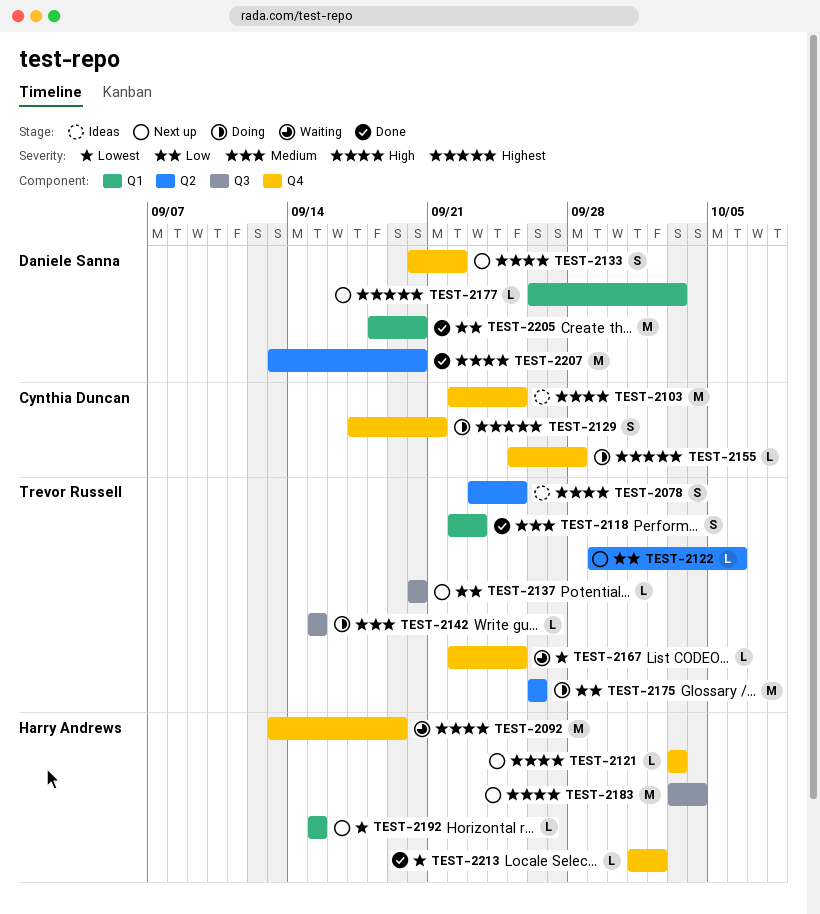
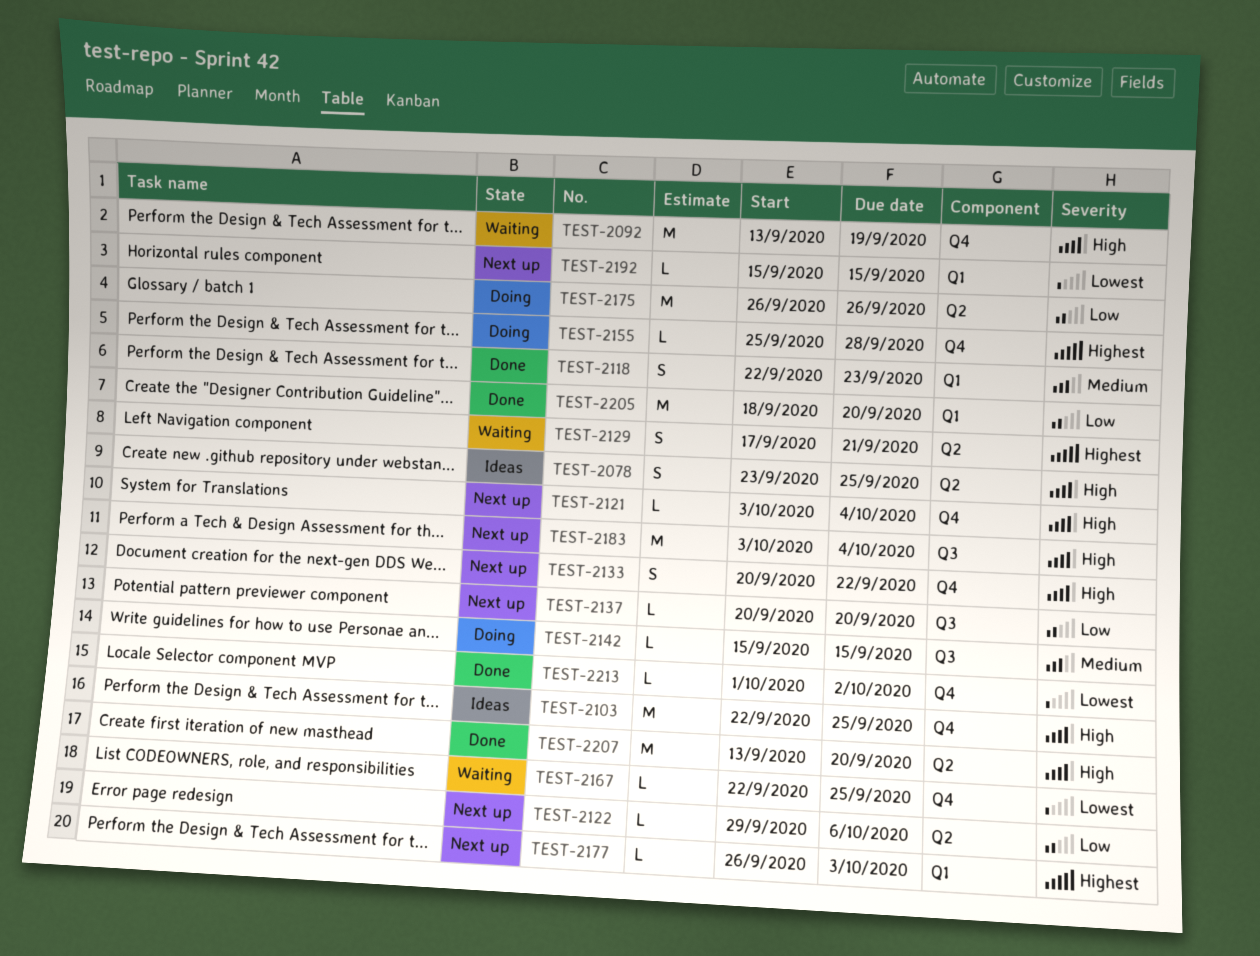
TEST-2121, due: Oct 3 -> Oct 4
TEST-2129, status: Doing -> Waiting
TEST-2129, label: Q4 -> Q2

